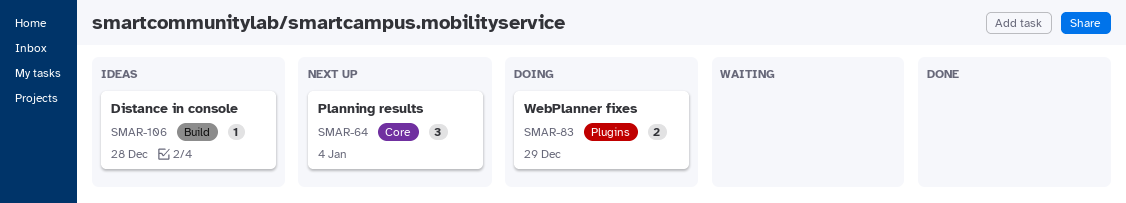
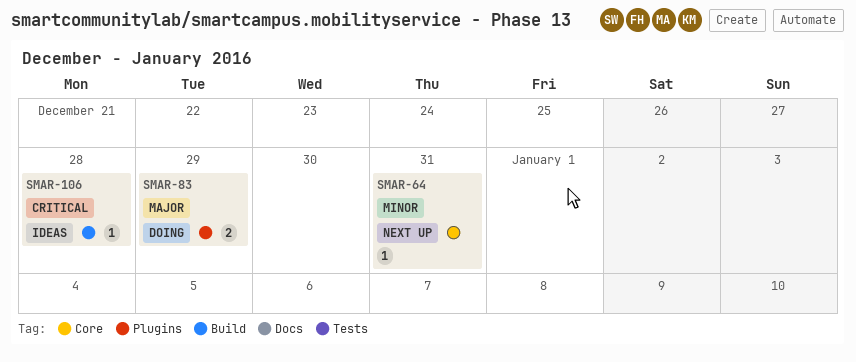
SMAR-64, estimate: 3 -> 1
SMAR-64, due: Jan 4 -> Dec 31

